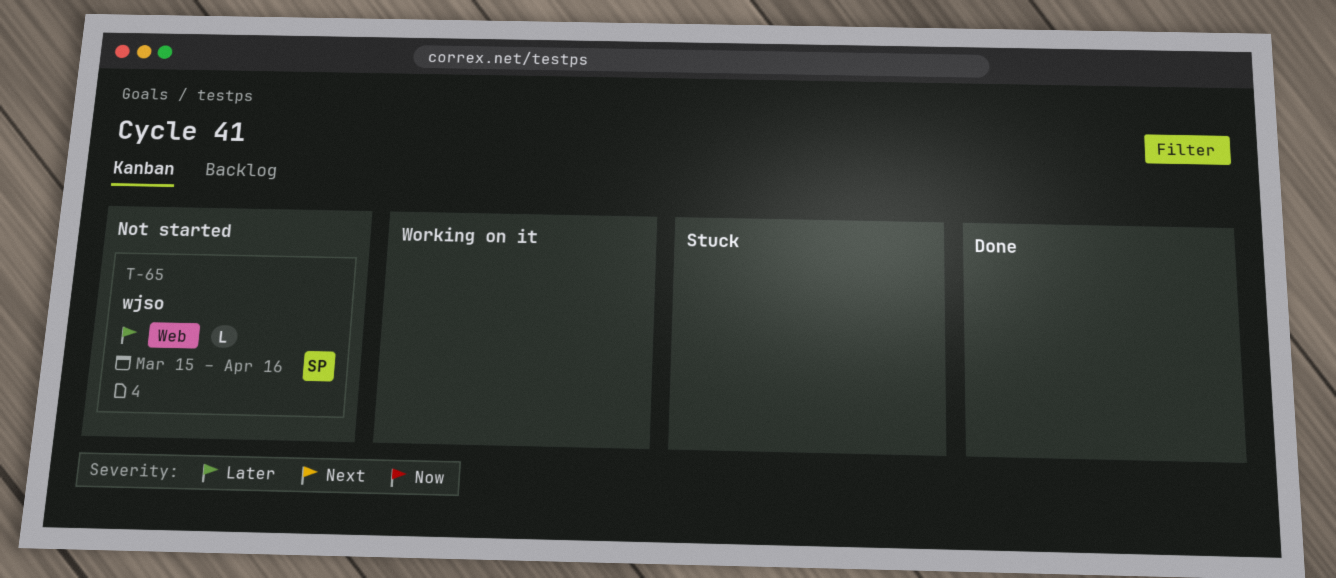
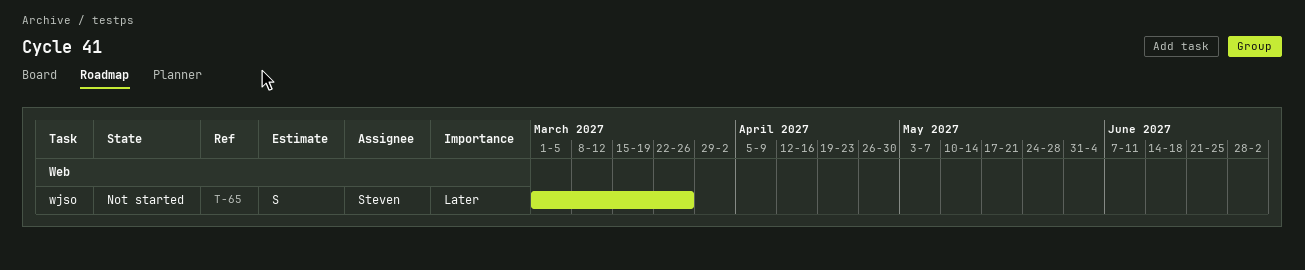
T-65, estimate: L -> S
T-65, start: Mar 15 -> Mar 1
T-65, due: Apr 16 -> Mar 26

